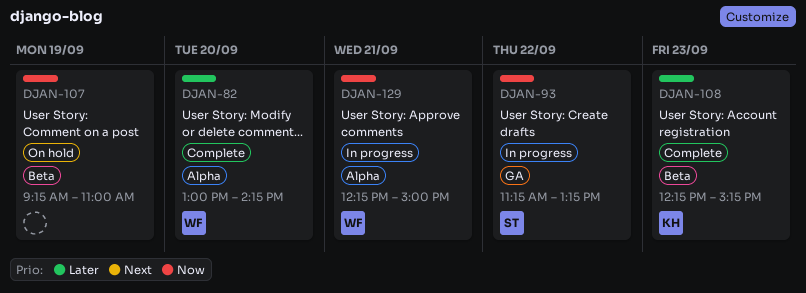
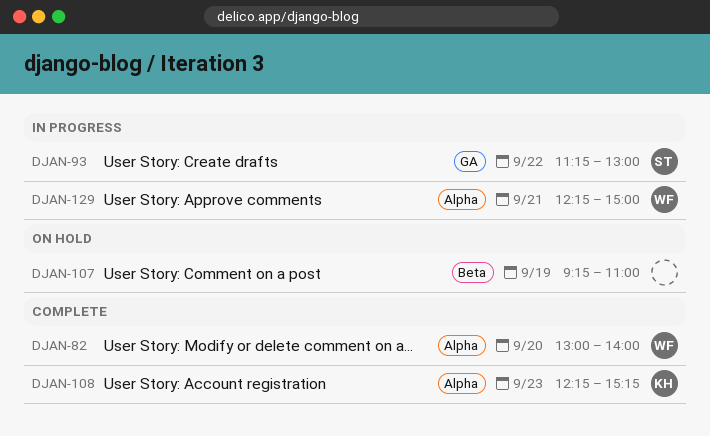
DJAN-82, ends: 14:15 -> 14:00
DJAN-93, ends: 13:15 -> 13:00
DJAN-108, label: Beta -> Alpha

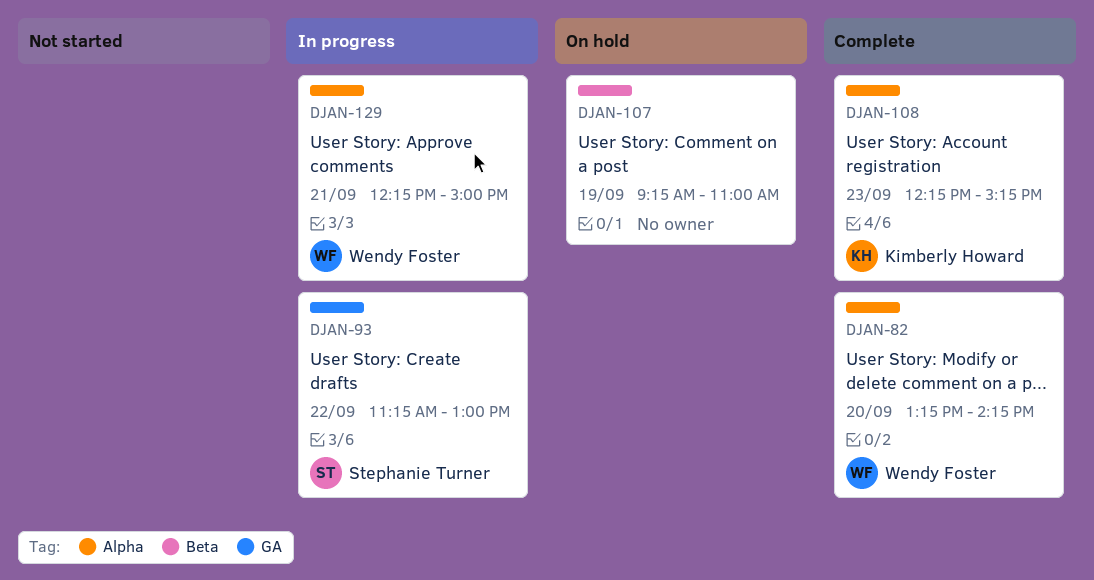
DJAN-82, begins: 13:00 -> 13:15
DJAN-82, ends: 14:00 -> 14:15

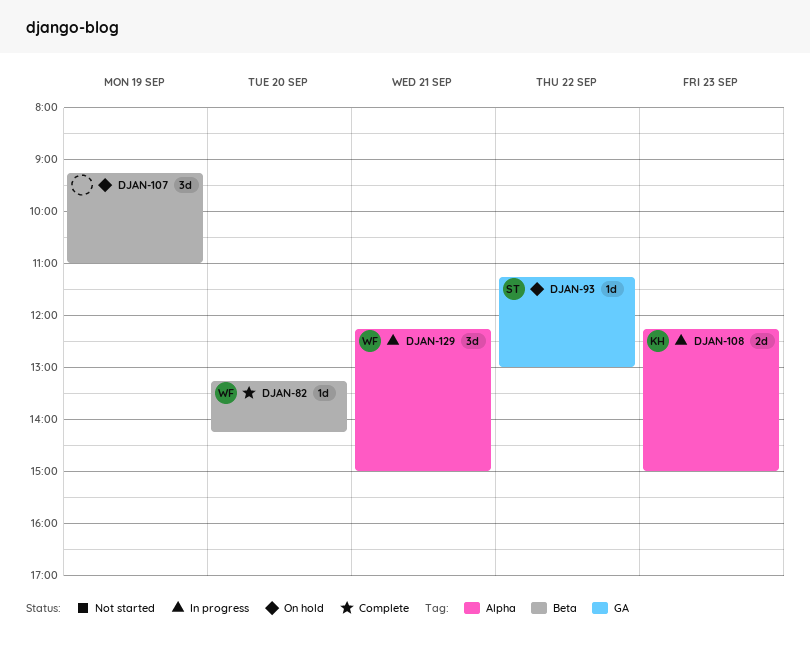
DJAN-82, label: Alpha -> Beta
DJAN-93, status: In progress -> On hold
DJAN-108, status: Complete -> In progress
DJAN-108, ends: 15:15 -> 15:00

